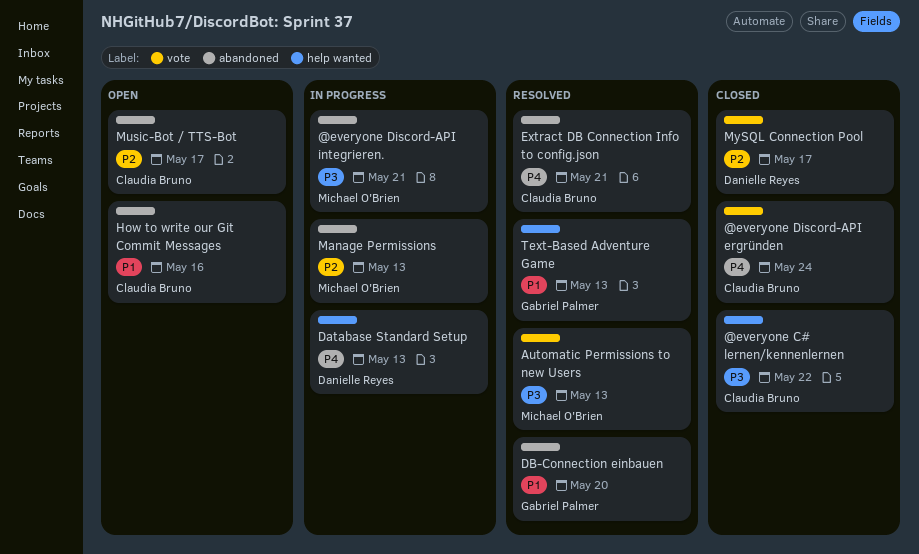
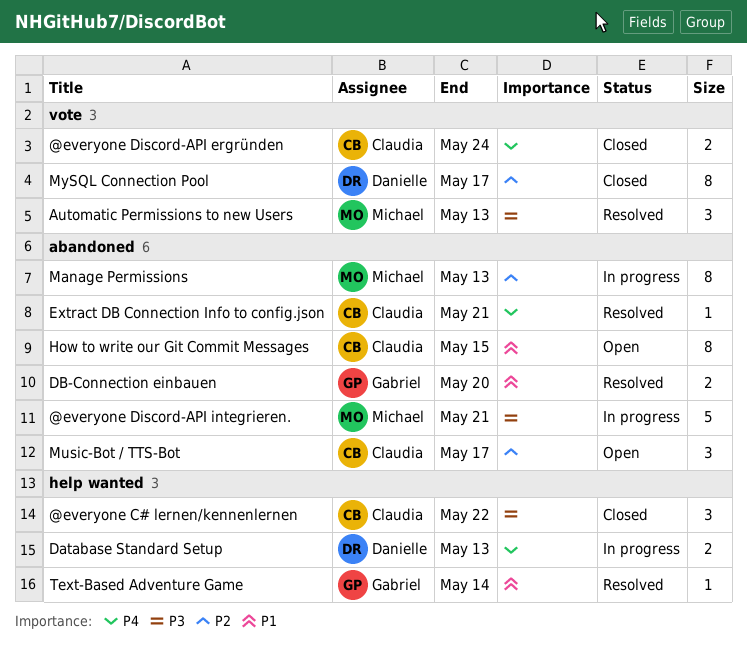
How to write our Git Commit Messages, due: May 16 -> May 15
Text-Based Adventure Game, due: May 13 -> May 14

